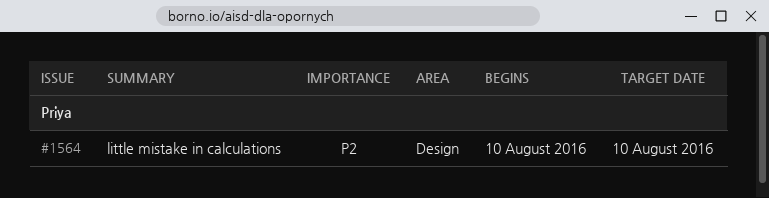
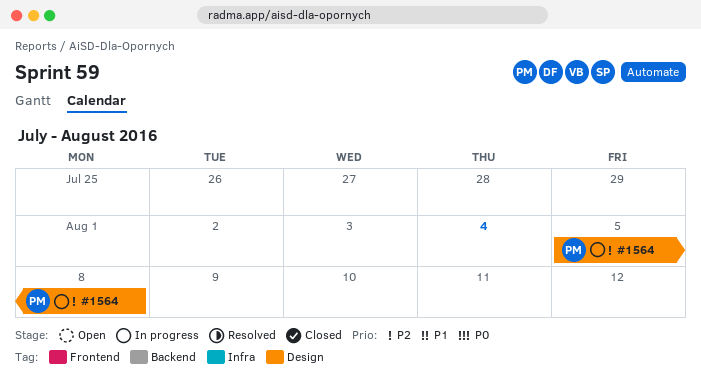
#1564, start: Aug 10 -> Aug 5
#1564, due: Aug 10 -> Aug 8

